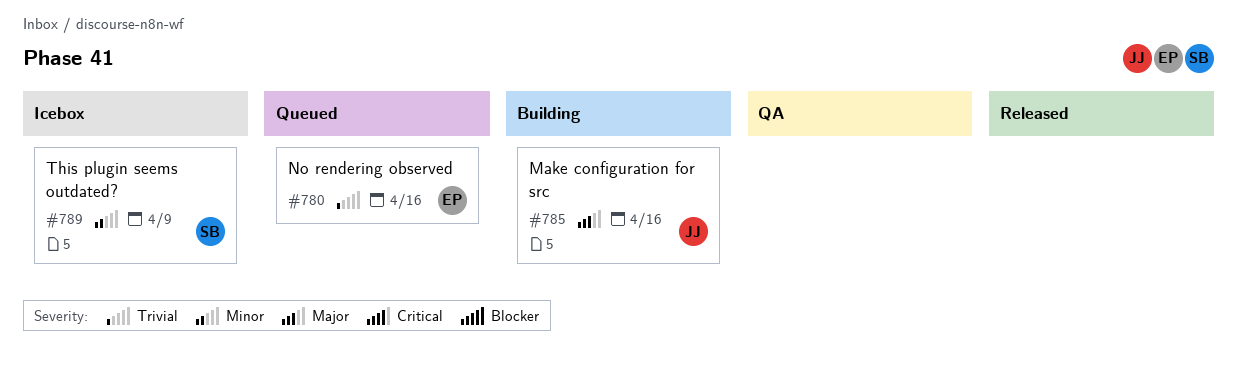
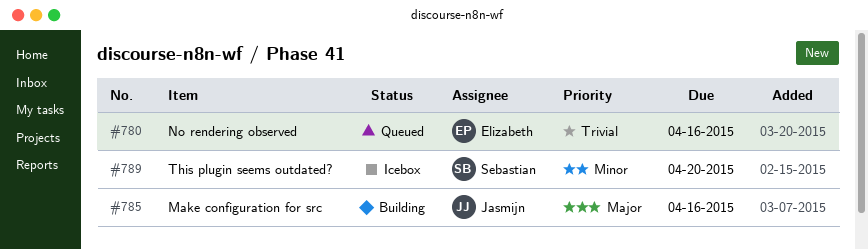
#789, due: Apr 9 -> Apr 20

